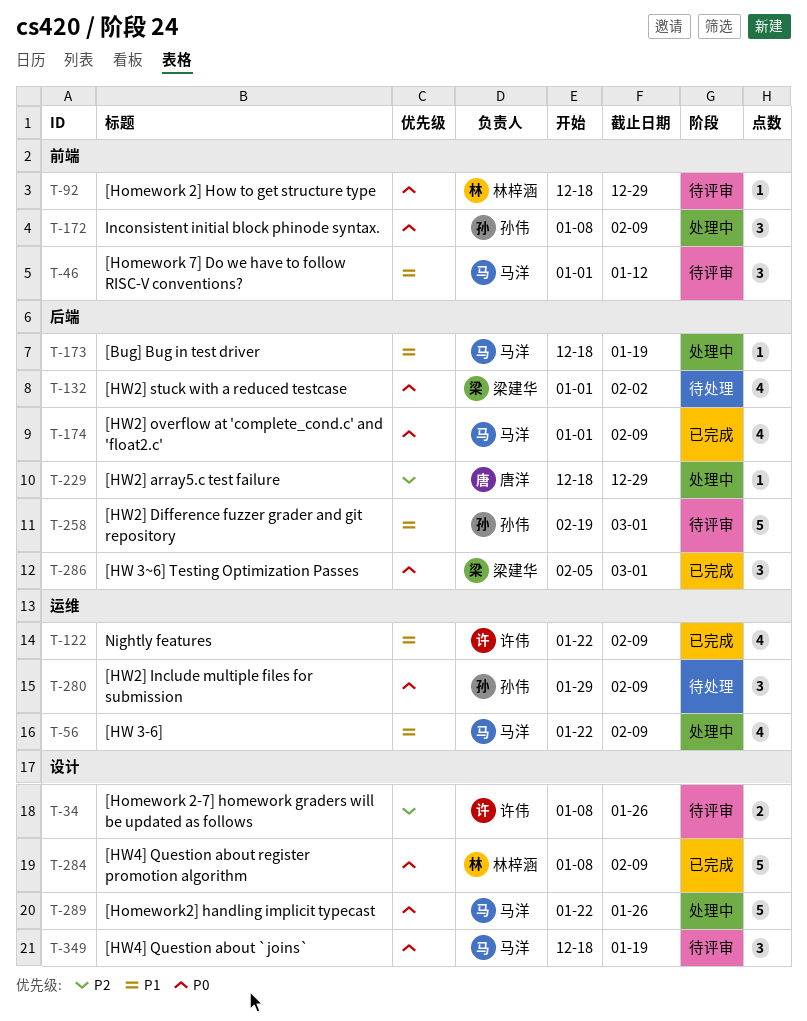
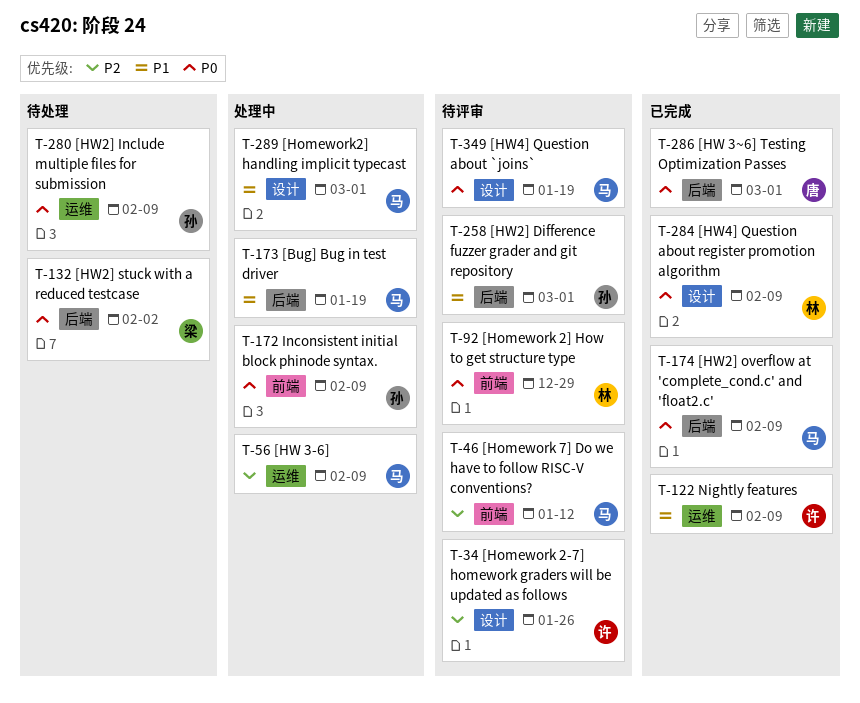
T-46, priority: P1 -> P2
T-56, priority: P1 -> P2
T-229: present -> none
T-286, owner: 梁建华 -> 唐洋
T-289, priority: P0 -> P1
T-289, due: Jan 26 -> Mar 1

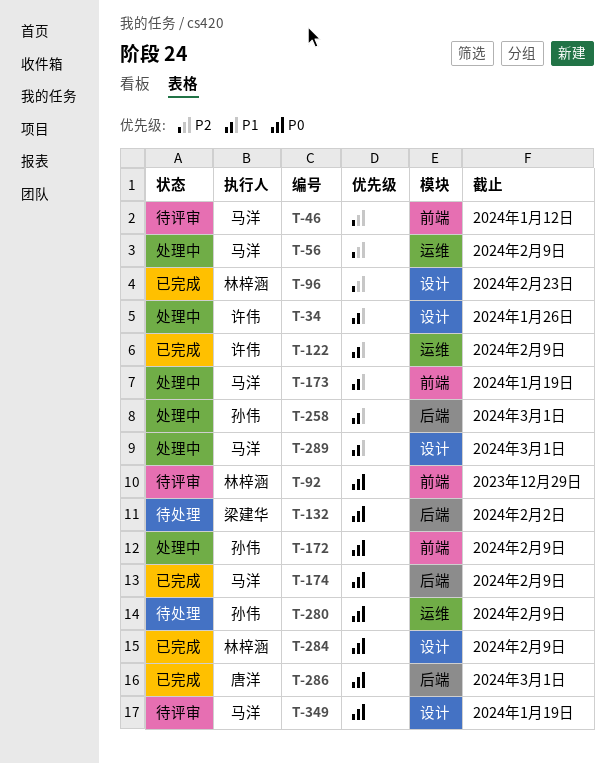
T-34, status: 待评审 -> 处理中
T-34, priority: P2 -> P1
T-96: none -> present
T-173, label: 后端 -> 前端
T-258, status: 待评审 -> 处理中

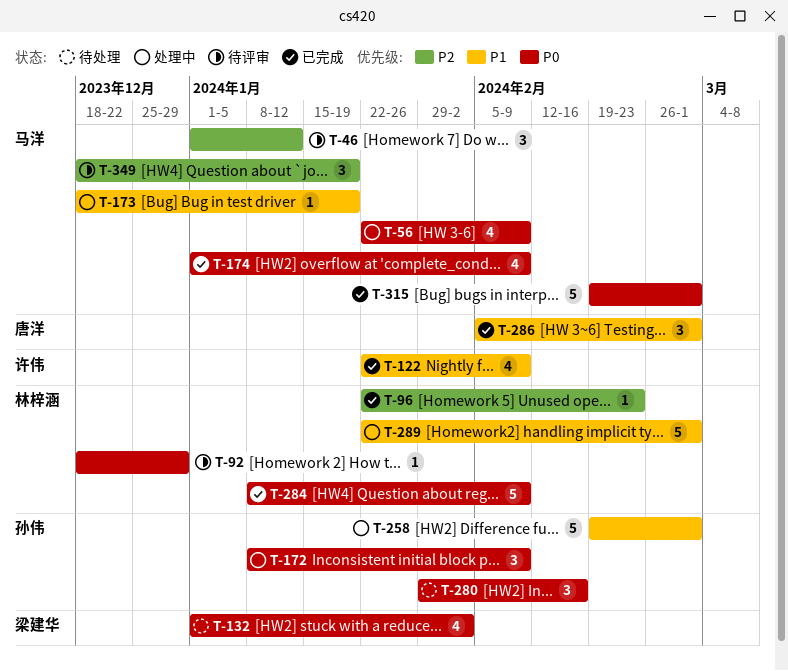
T-34: present -> none
T-56, priority: P2 -> P0
T-280, due: Feb 9 -> Feb 16
T-286, priority: P0 -> P1
T-289, owner: 马洋 -> 林梓涵
T-315: none -> present
T-349, priority: P0 -> P2

